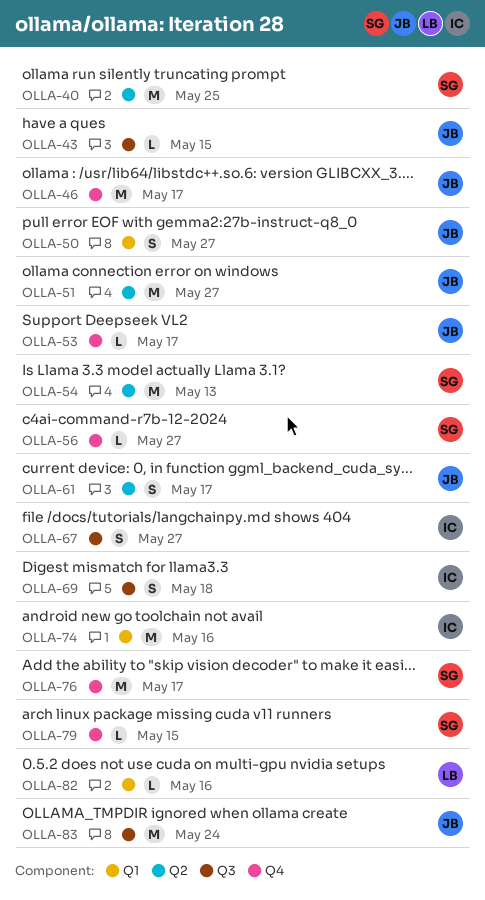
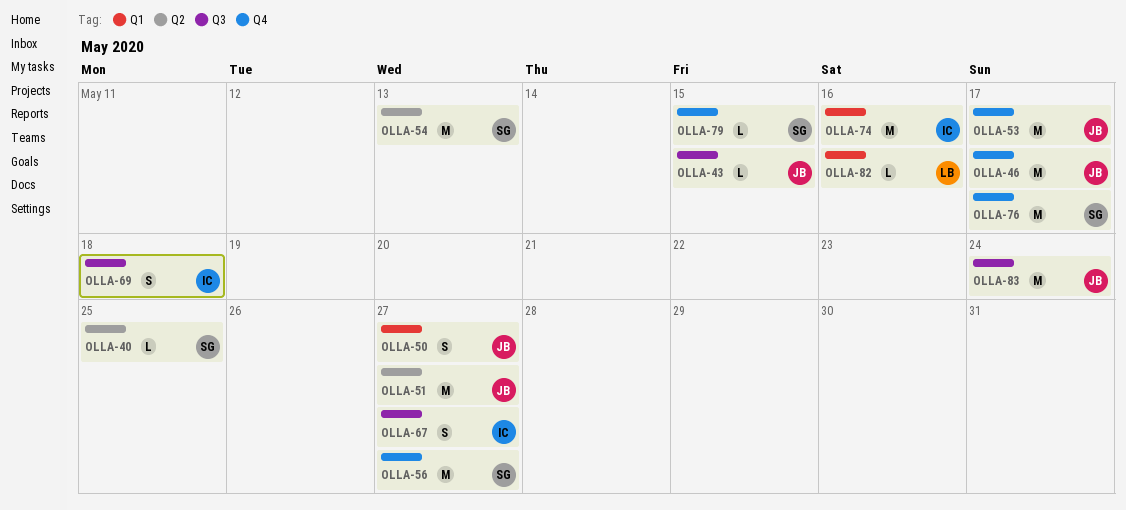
OLLA-40, estimate: M -> L
OLLA-53, estimate: L -> M
OLLA-56, estimate: L -> M
OLLA-61: present -> none

